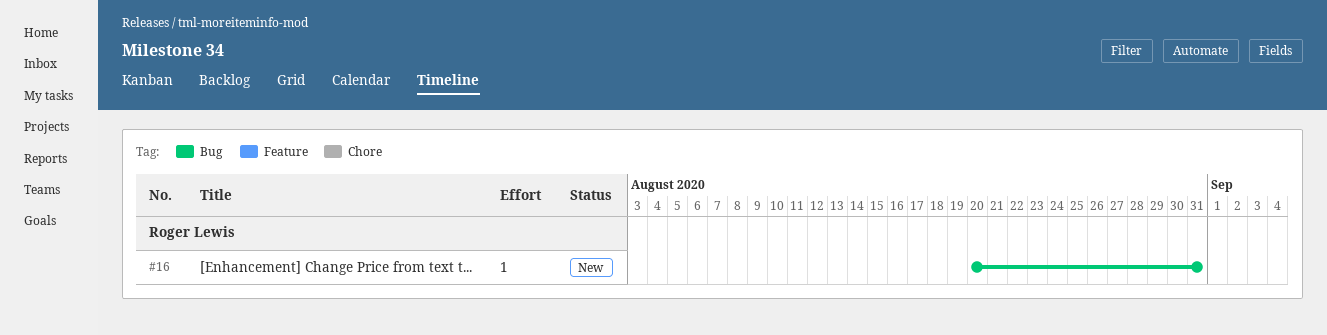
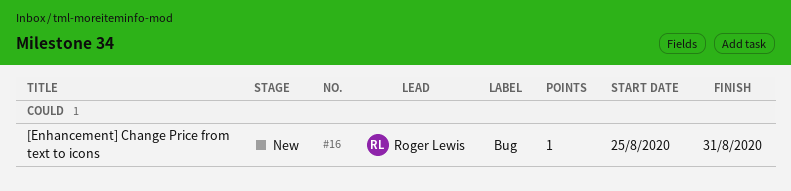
#16, start: Aug 20 -> Aug 25

